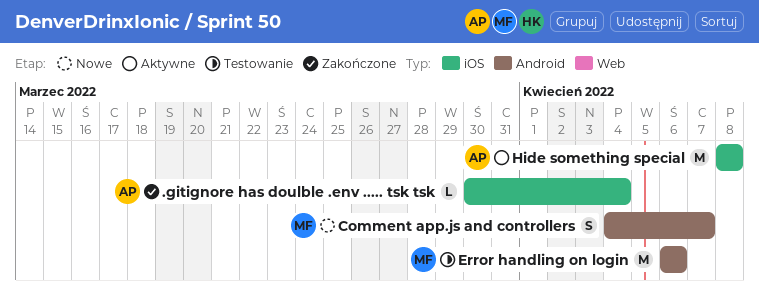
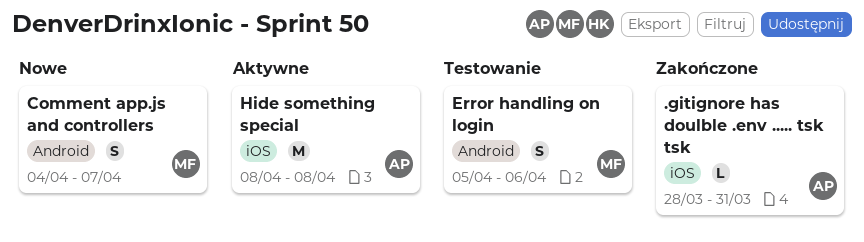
.gitignore has doulble .env ..... tsk tsk, start: Mar 30 -> Mar 28
.gitignore has doulble .env ..... tsk tsk, due: Apr 4 -> Mar 31
Error handling on login, estimate: M -> S
Error handling on login, start: Apr 6 -> Apr 5

